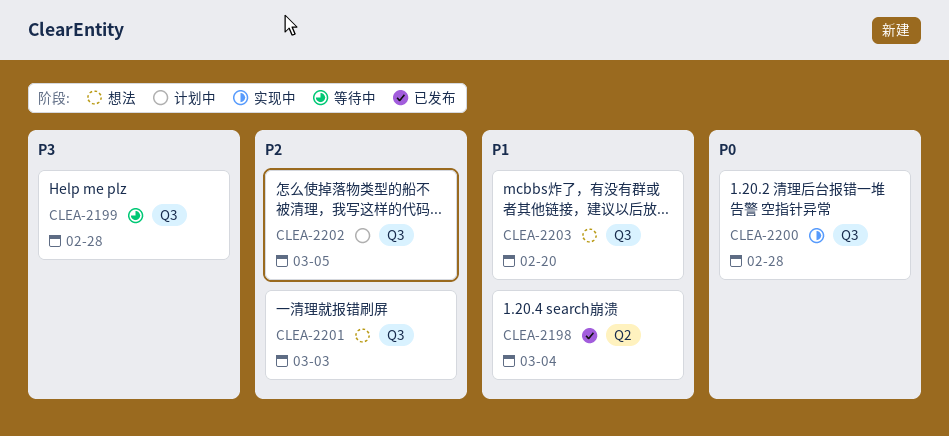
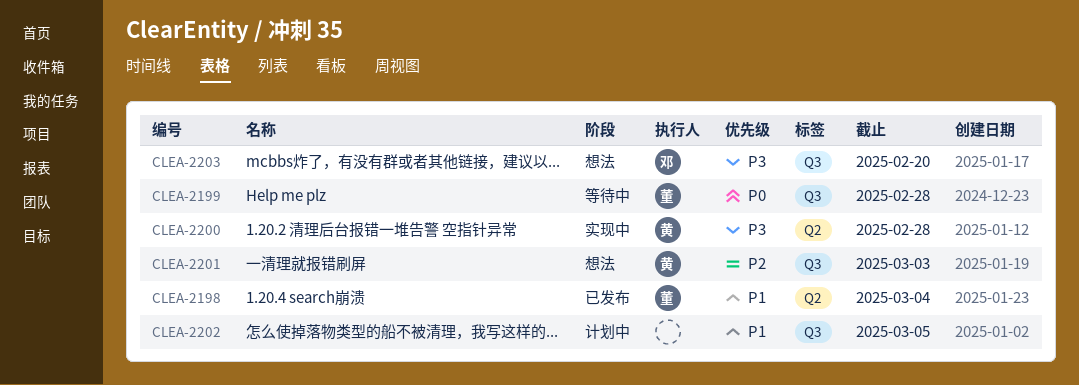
CLEA-2199, priority: P3 -> P0
CLEA-2200, priority: P0 -> P3
CLEA-2200, label: Q3 -> Q2
CLEA-2202, priority: P2 -> P1
CLEA-2203, priority: P1 -> P3

